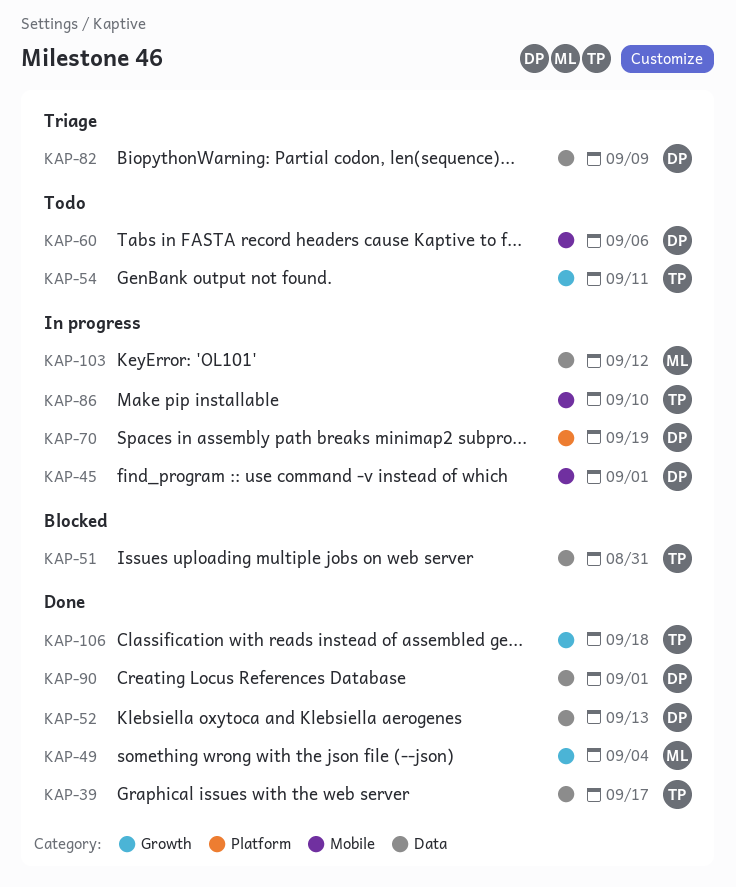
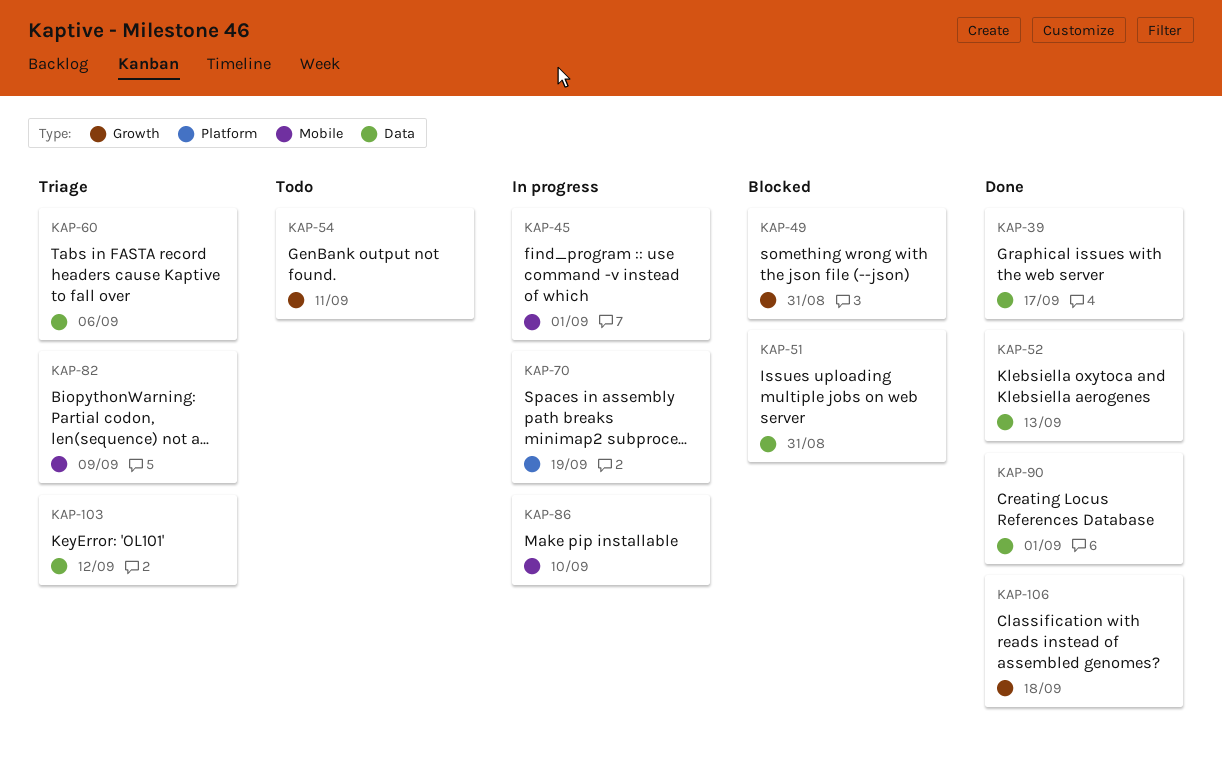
KAP-49, status: Done -> Blocked
KAP-49, due: Sep 4 -> Aug 31
KAP-60, status: Todo -> Triage
KAP-60, label: Mobile -> Data
KAP-82, label: Data -> Mobile
KAP-103, status: In progress -> Triage

